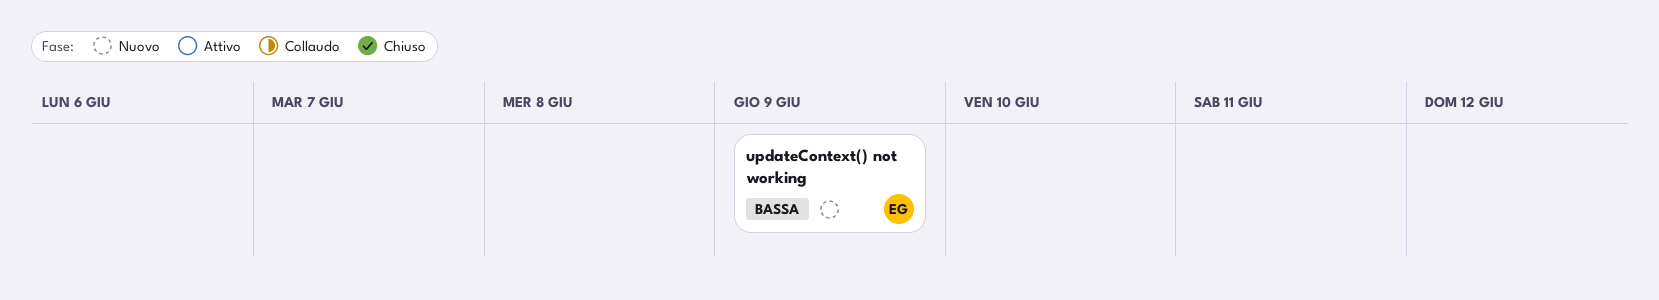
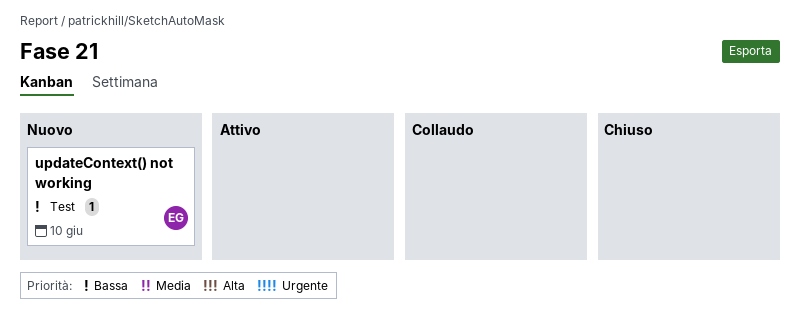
updateContext() not working, due: Jun 9 -> Jun 10

